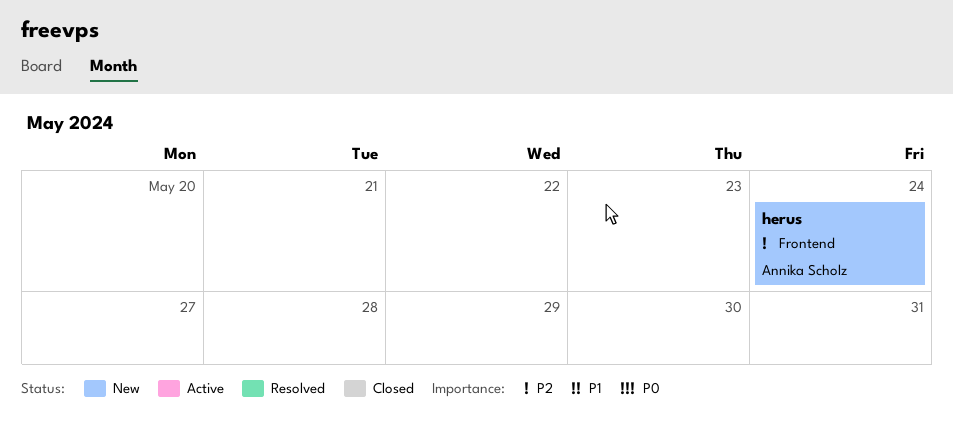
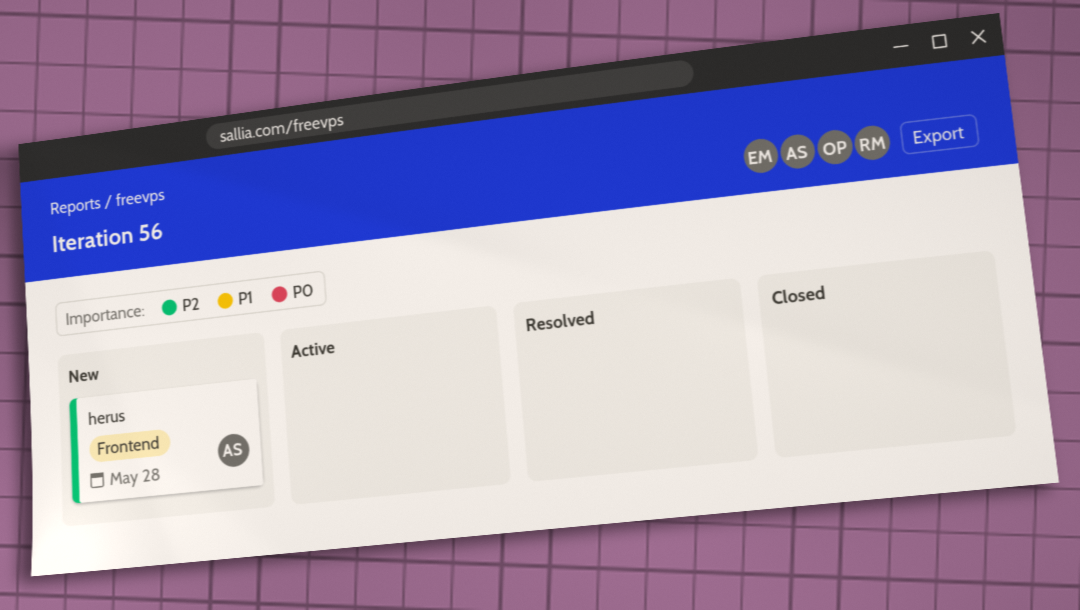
herus, due: May 24 -> May 28

